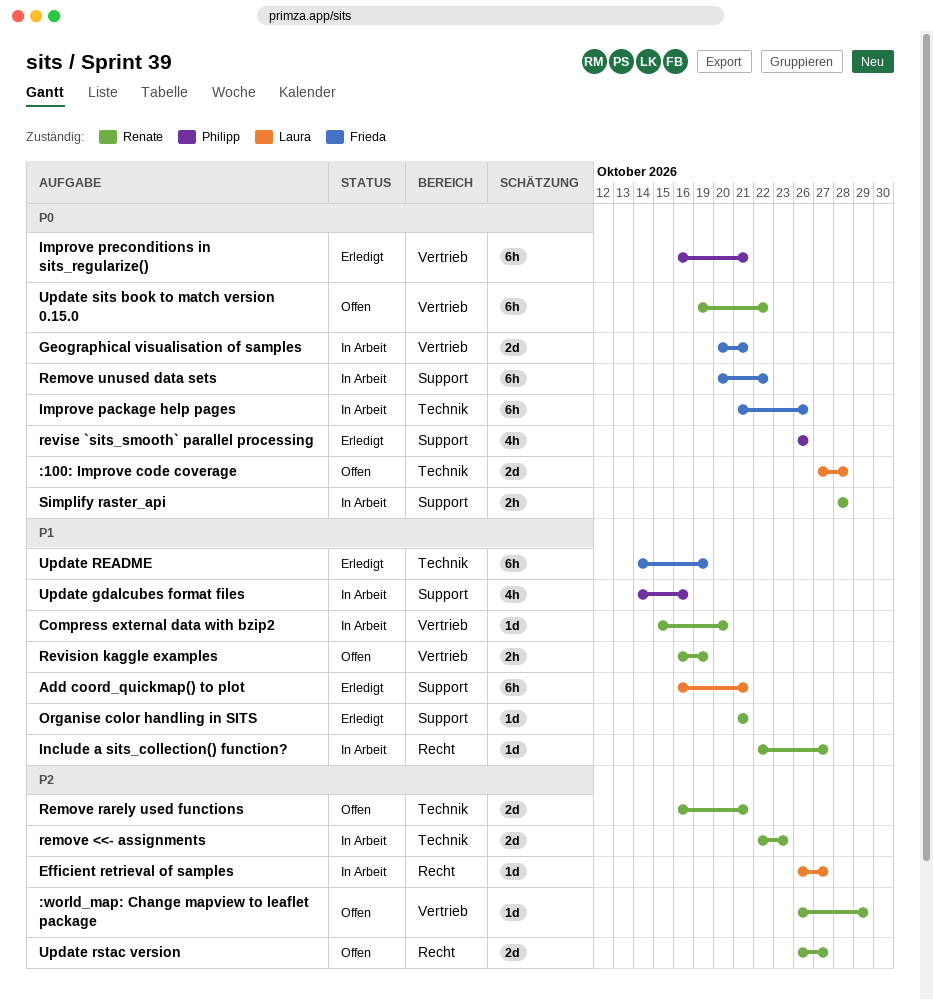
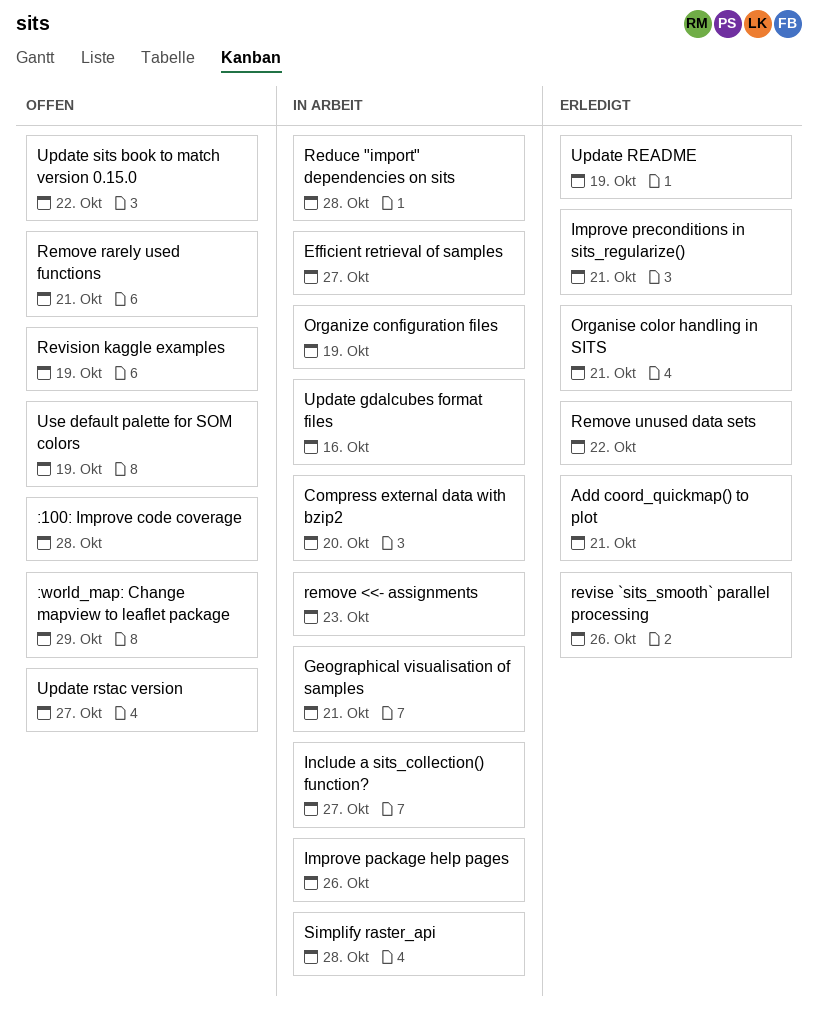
Organize configuration files: none -> present
Reduce "import" dependencies on sits: none -> present
Remove unused data sets, status: In Arbeit -> Erledigt
Use default palette for SOM colors: none -> present

